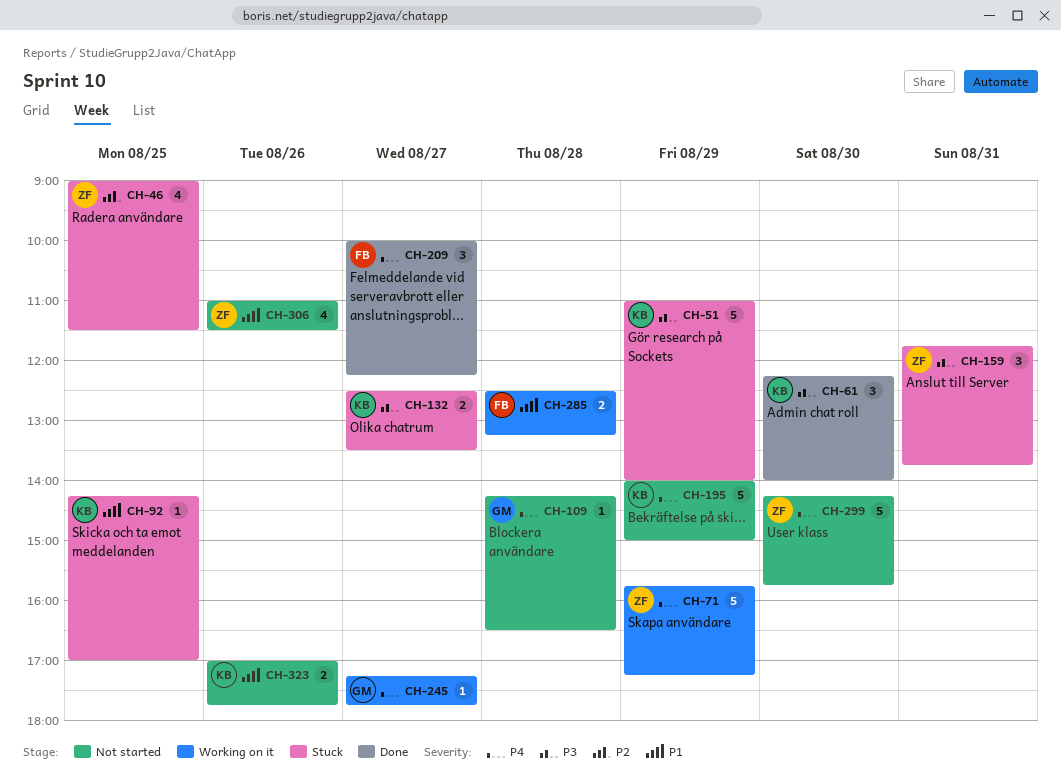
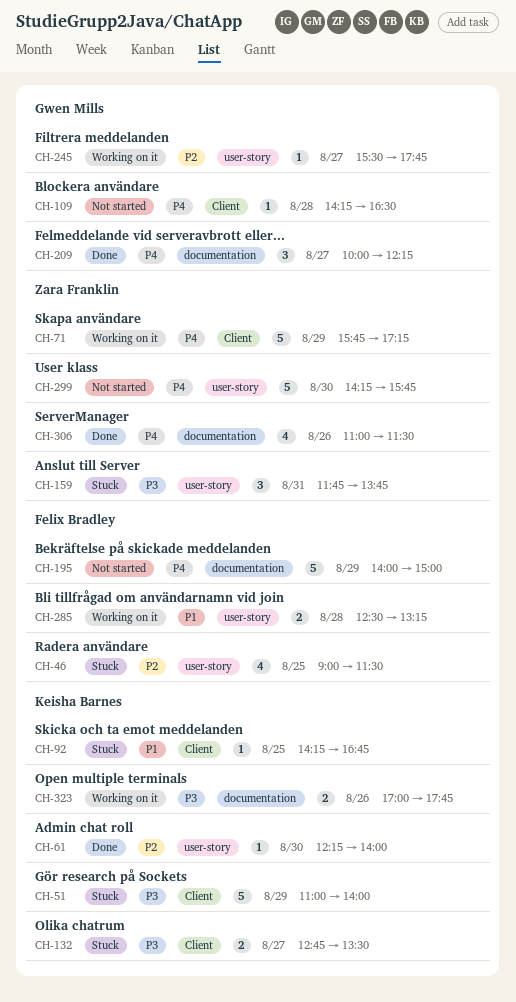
CH-46, owner: Zara Franklin -> Felix Bradley
CH-61, priority: P3 -> P2
CH-61, estimate: 3 -> 1
CH-92, ends: 17:00 -> 16:45
CH-132, begins: 12:30 -> 12:45
CH-195, owner: Keisha Barnes -> Felix Bradley
CH-209, owner: Felix Bradley -> Gwen Mills
CH-245, priority: P4 -> P2
CH-245, begins: 17:15 -> 15:30
CH-306, status: Not started -> Done
CH-306, priority: P1 -> P4
CH-323, status: Not started -> Working on it
CH-323, priority: P1 -> P3

